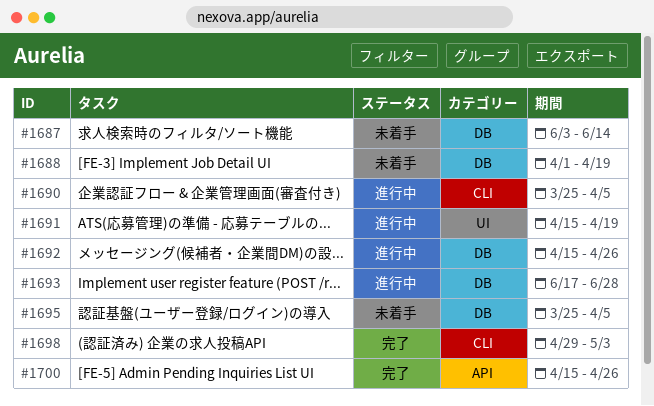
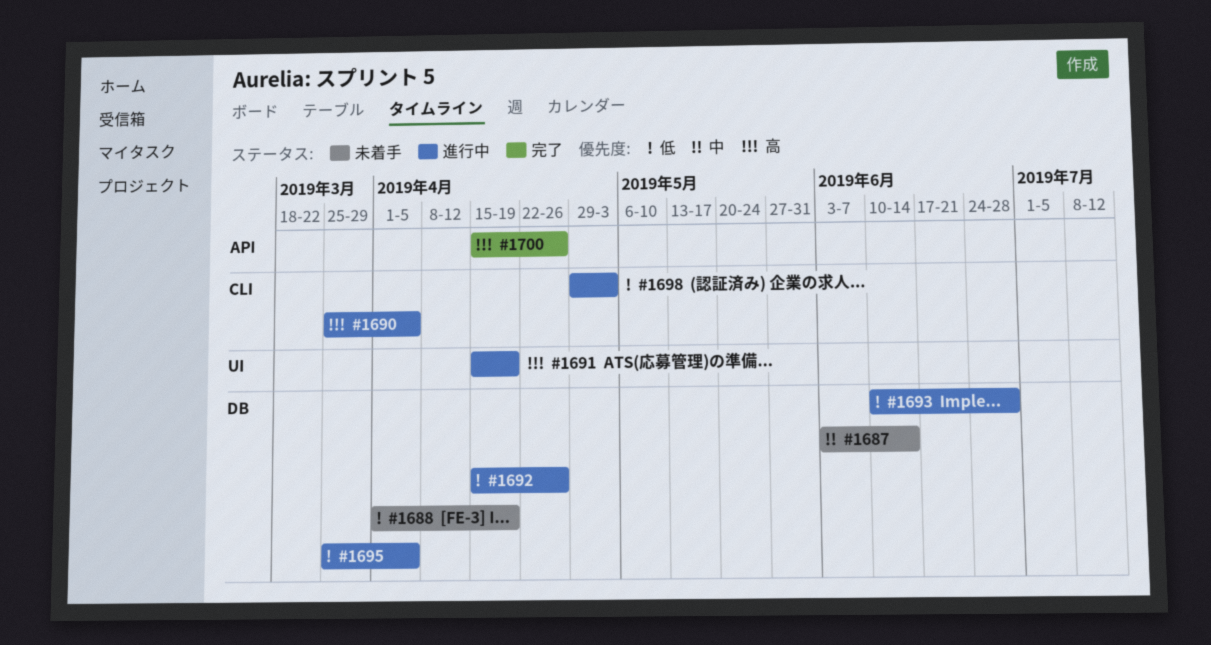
#1693, start: Jun 17 -> Jun 10
#1695, status: 未着手 -> 進行中
#1698, status: 完了 -> 進行中

